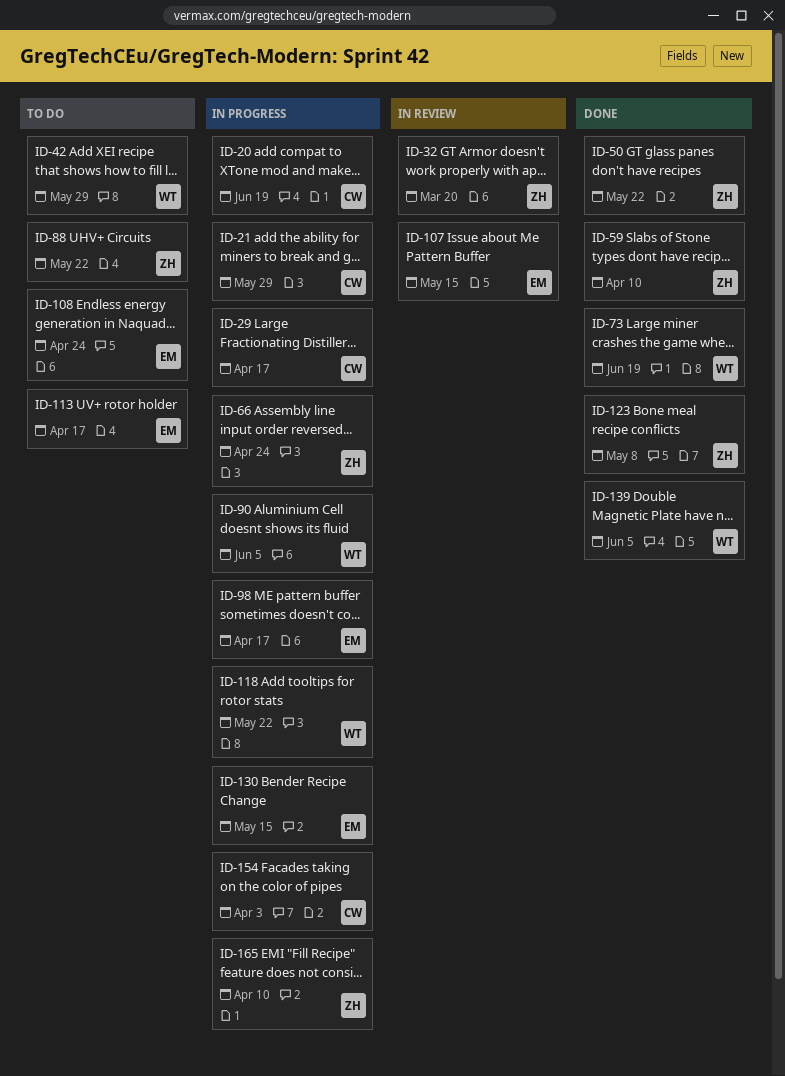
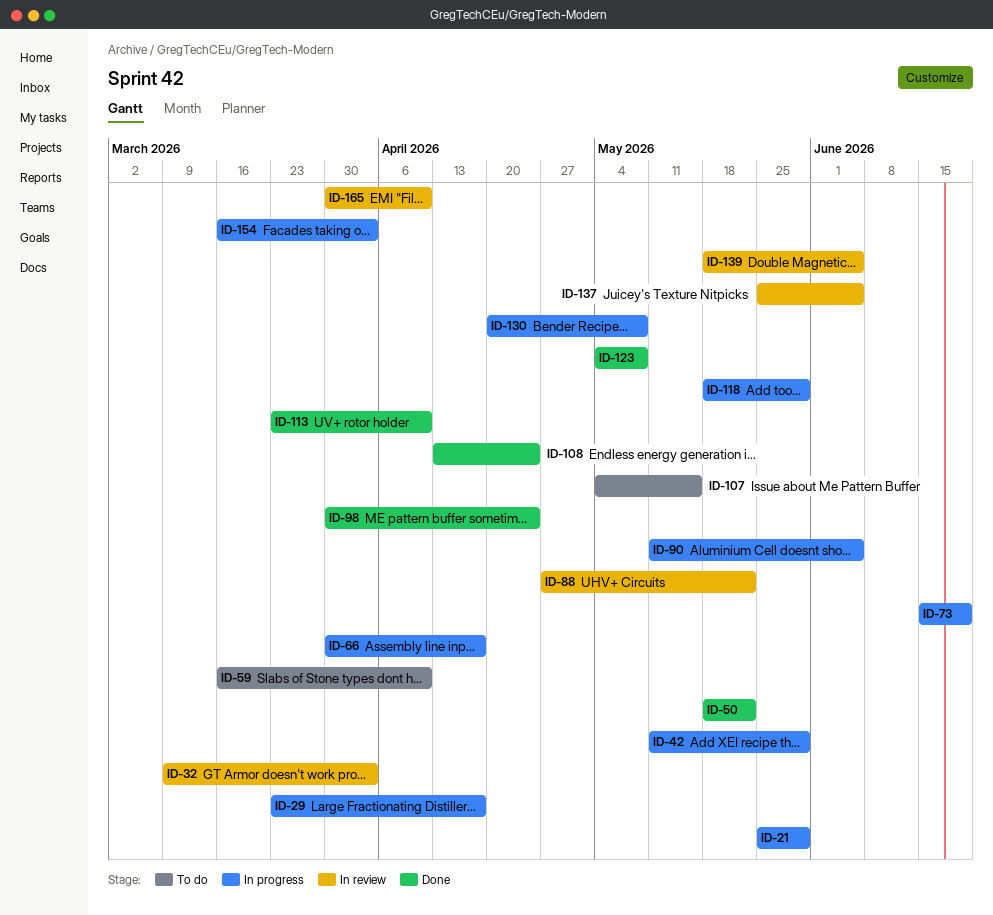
ID-20: present -> none
ID-32, due: Mar 20 -> Apr 3
ID-42, status: To do -> In progress
ID-59, status: Done -> To do
ID-66, due: Apr 24 -> Apr 17
ID-73, status: Done -> In progress
ID-88, status: To do -> In review
ID-98, status: In progress -> Done
ID-98, due: Apr 17 -> Apr 24
ID-107, status: In review -> To do
ID-108, status: To do -> Done
ID-113, status: To do -> Done
ID-113, due: Apr 17 -> Apr 10
ID-118, due: May 22 -> May 29
ID-130, due: May 15 -> May 8
ID-137: none -> present
ID-139, status: Done -> In review
ID-165, status: In progress -> In review

